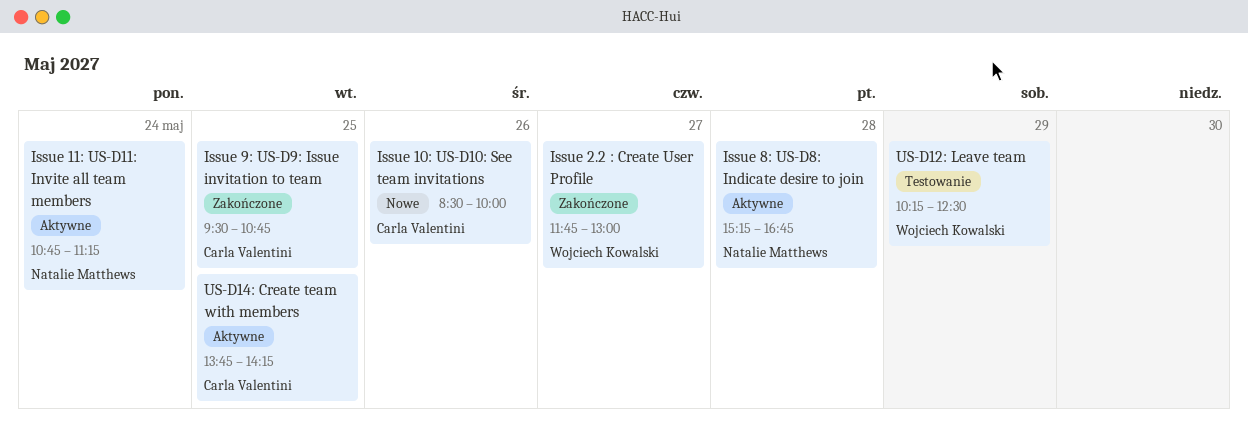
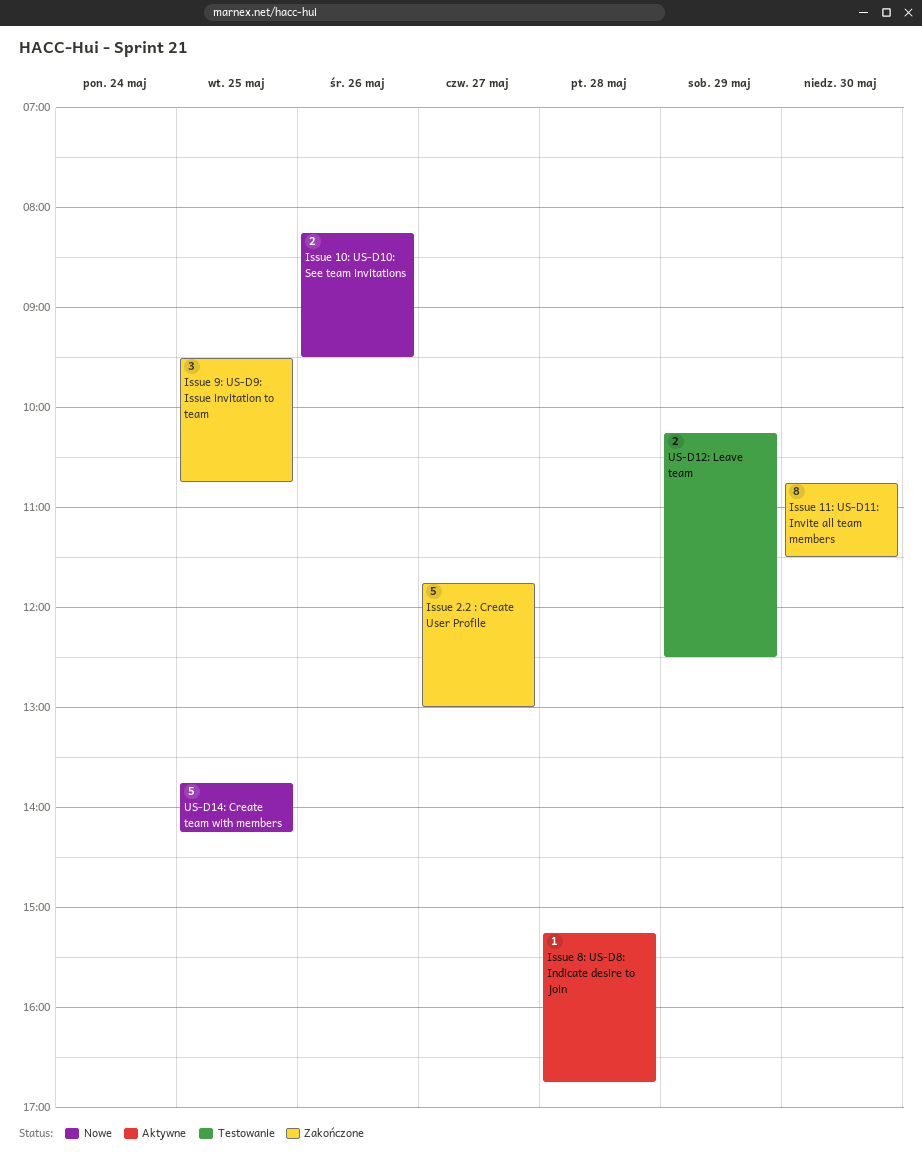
Issue 10: US-D10: See team invitations, begins: 08:30 -> 08:15
Issue 10: US-D10: See team invitations, ends: 10:00 -> 09:30
Issue 11: US-D11: Invite all team members, status: Aktywne -> Zakończone
Issue 11: US-D11: Invite all team members, day: May 24 -> May 30
Issue 11: US-D11: Invite all team members, ends: 11:15 -> 11:30
US-D14: Create team with members, status: Aktywne -> Nowe

